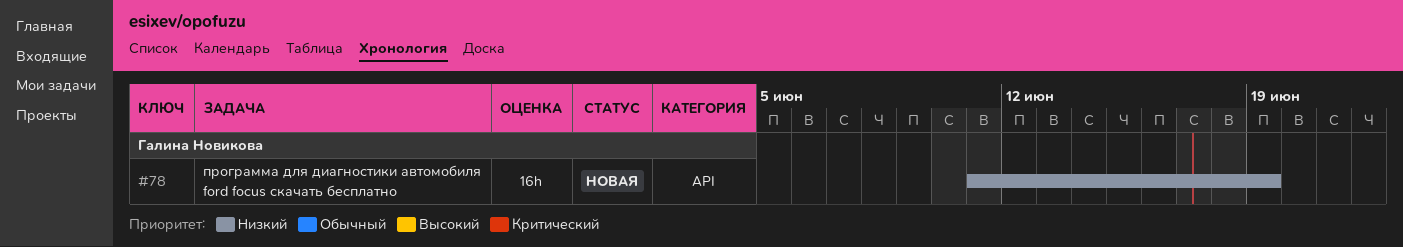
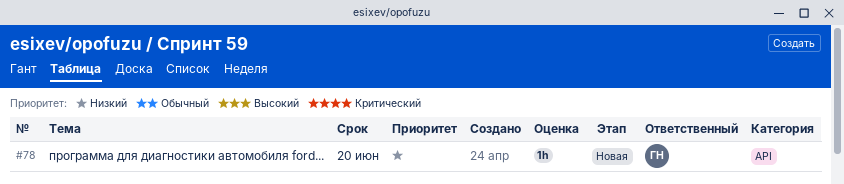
#78, estimate: 16h -> 1h
#78, due: Jun 19 -> Jun 20

